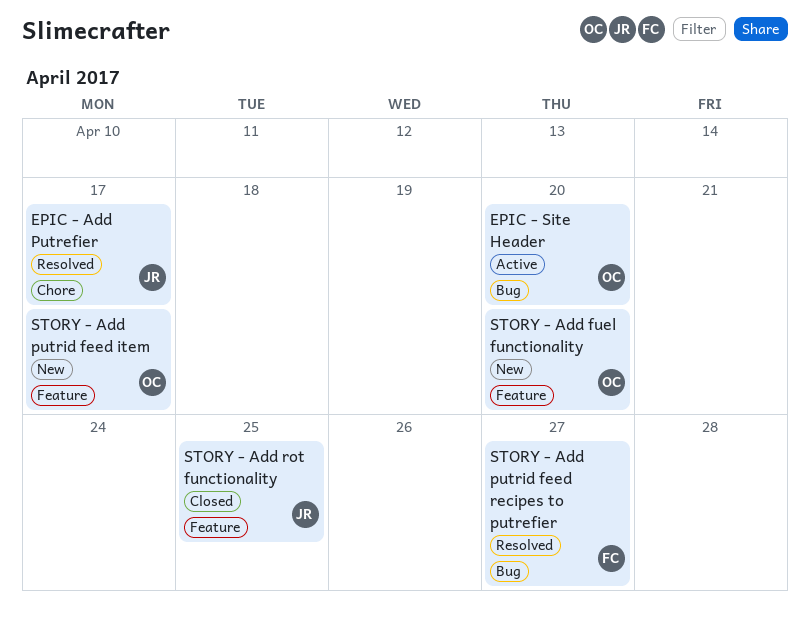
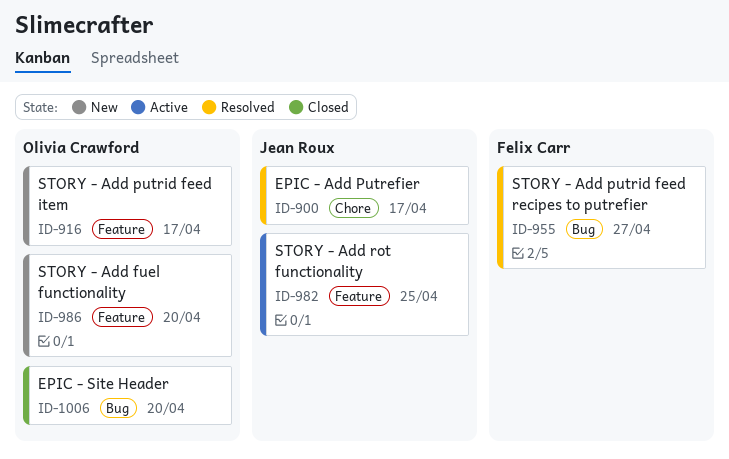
EPIC - Site Header, status: Active -> Closed
STORY - Add rot functionality, status: Closed -> Active

